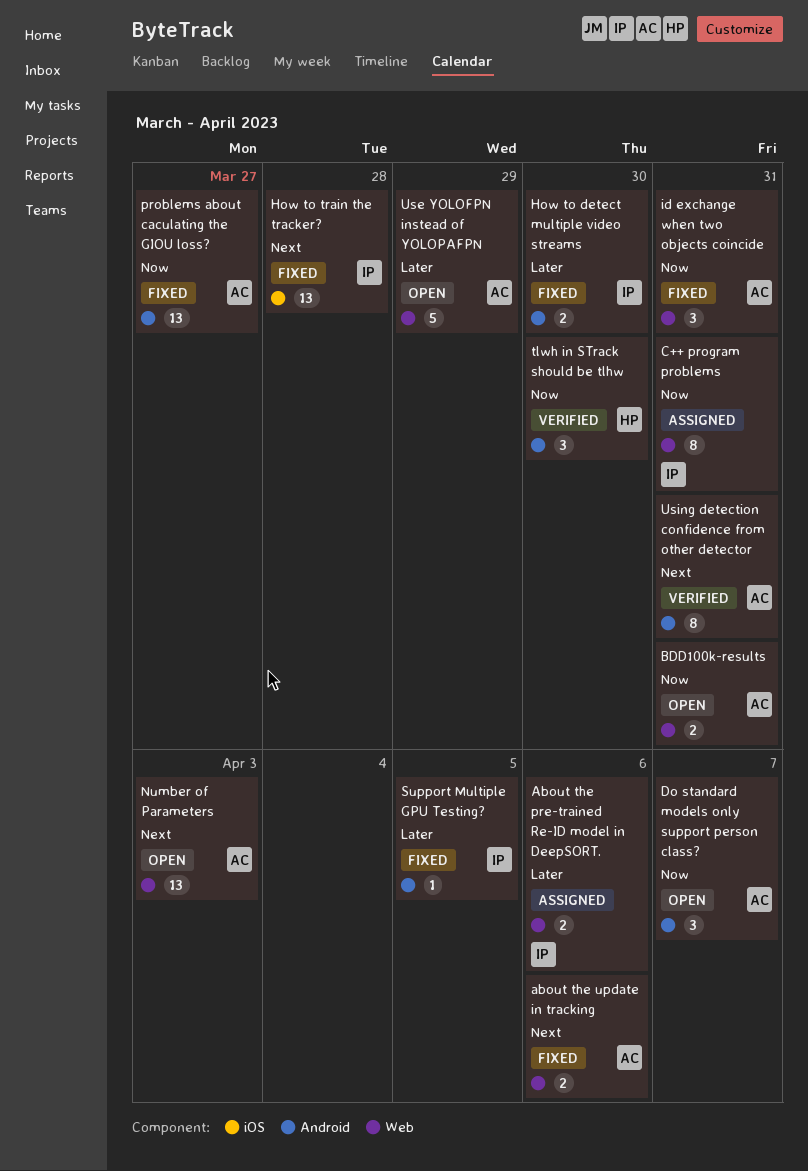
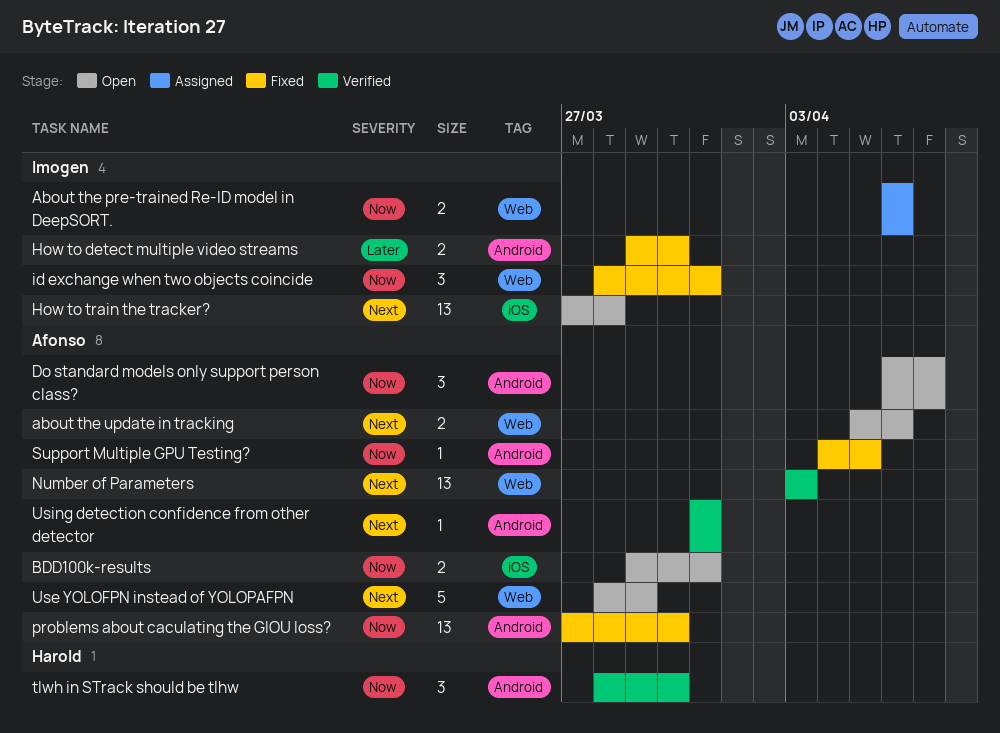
About the pre-trained Re-ID model in DeepSORT., priority: Later -> Now
about the update in tracking, status: Fixed -> Open
BDD100k-results, label: Web -> iOS
C++ program problems: present -> none
How to train the tracker?, status: Fixed -> Open
id exchange when two objects coincide, owner: Afonso -> Imogen
Number of Parameters, status: Open -> Verified
problems about caculating the GIOU loss?, due: Mar 27 -> Mar 30
Support Multiple GPU Testing?, owner: Imogen -> Afonso
Support Multiple GPU Testing?, priority: Later -> Now
Use YOLOFPN instead of YOLOPAFPN, priority: Later -> Next
Using detection confidence from other detector, estimate: 8 -> 1

